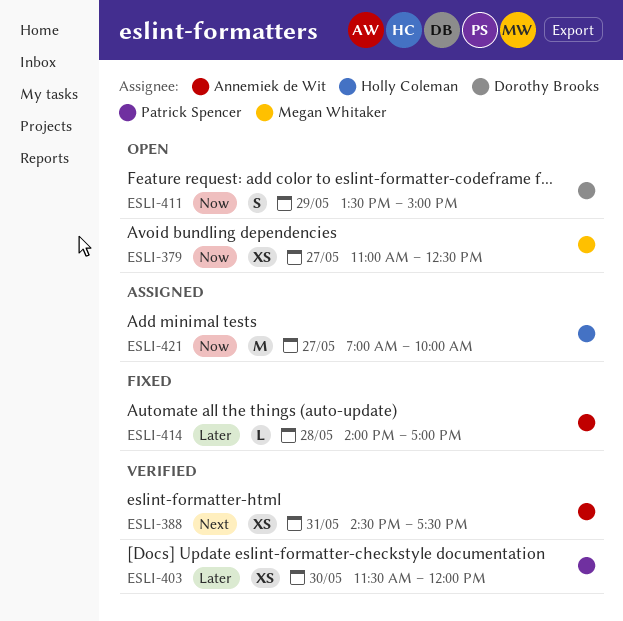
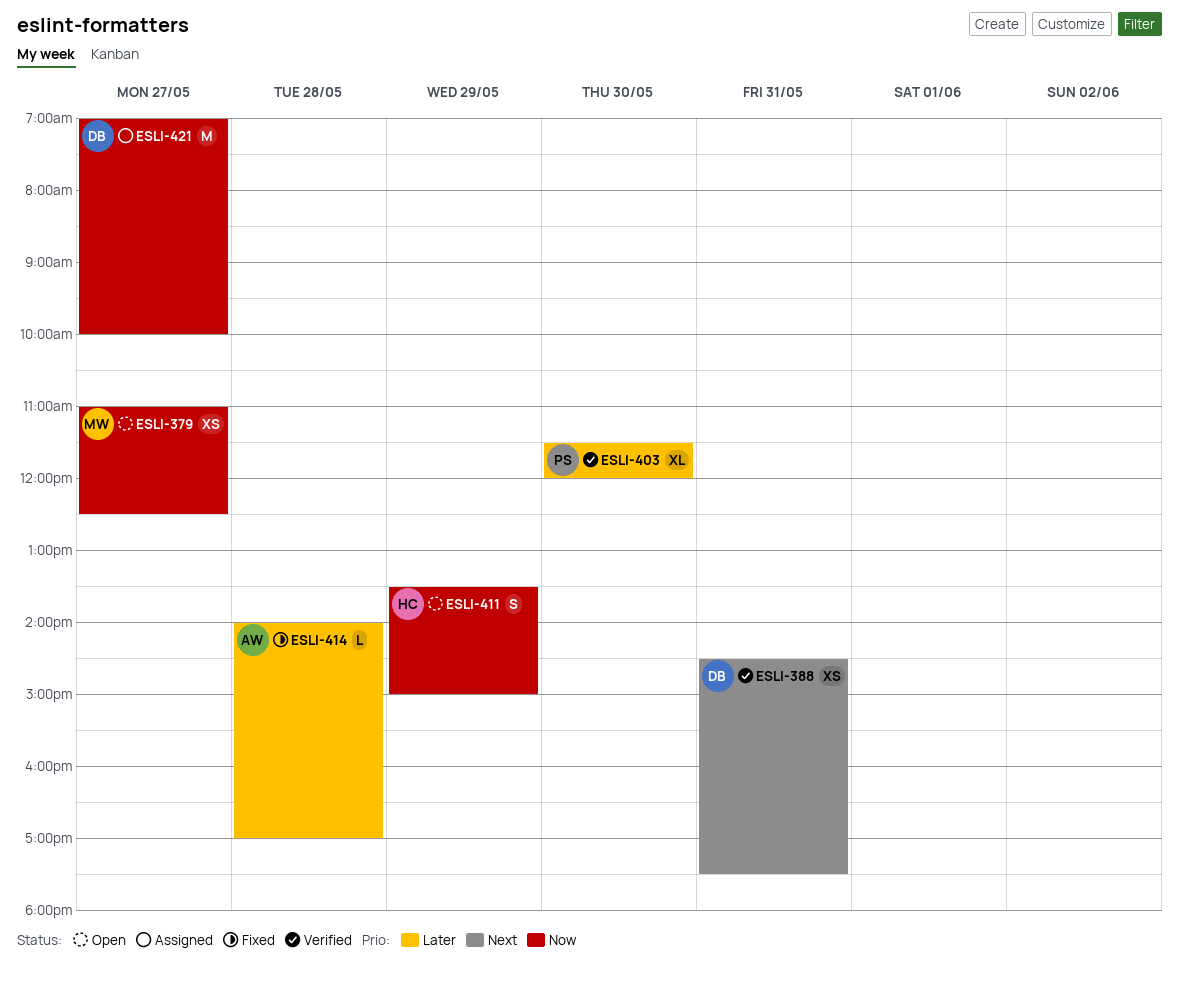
ESLI-388, owner: Annemiek de Wit -> Dorothy Brooks
ESLI-403, estimate: XS -> XL
ESLI-411, owner: Dorothy Brooks -> Holly Coleman
ESLI-421, owner: Holly Coleman -> Dorothy Brooks

